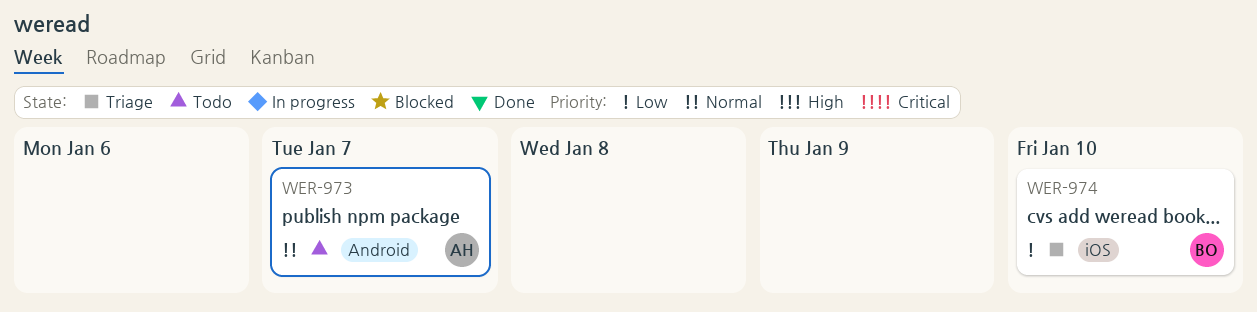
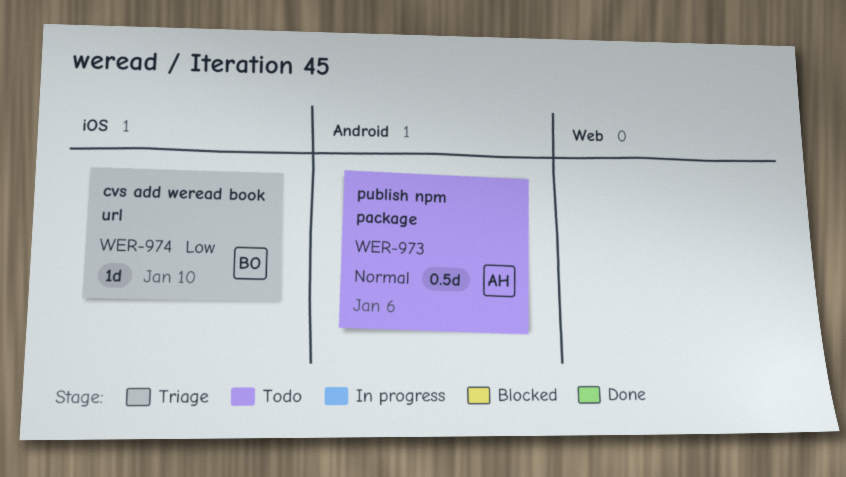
WER-973, due: Jan 7 -> Jan 6

